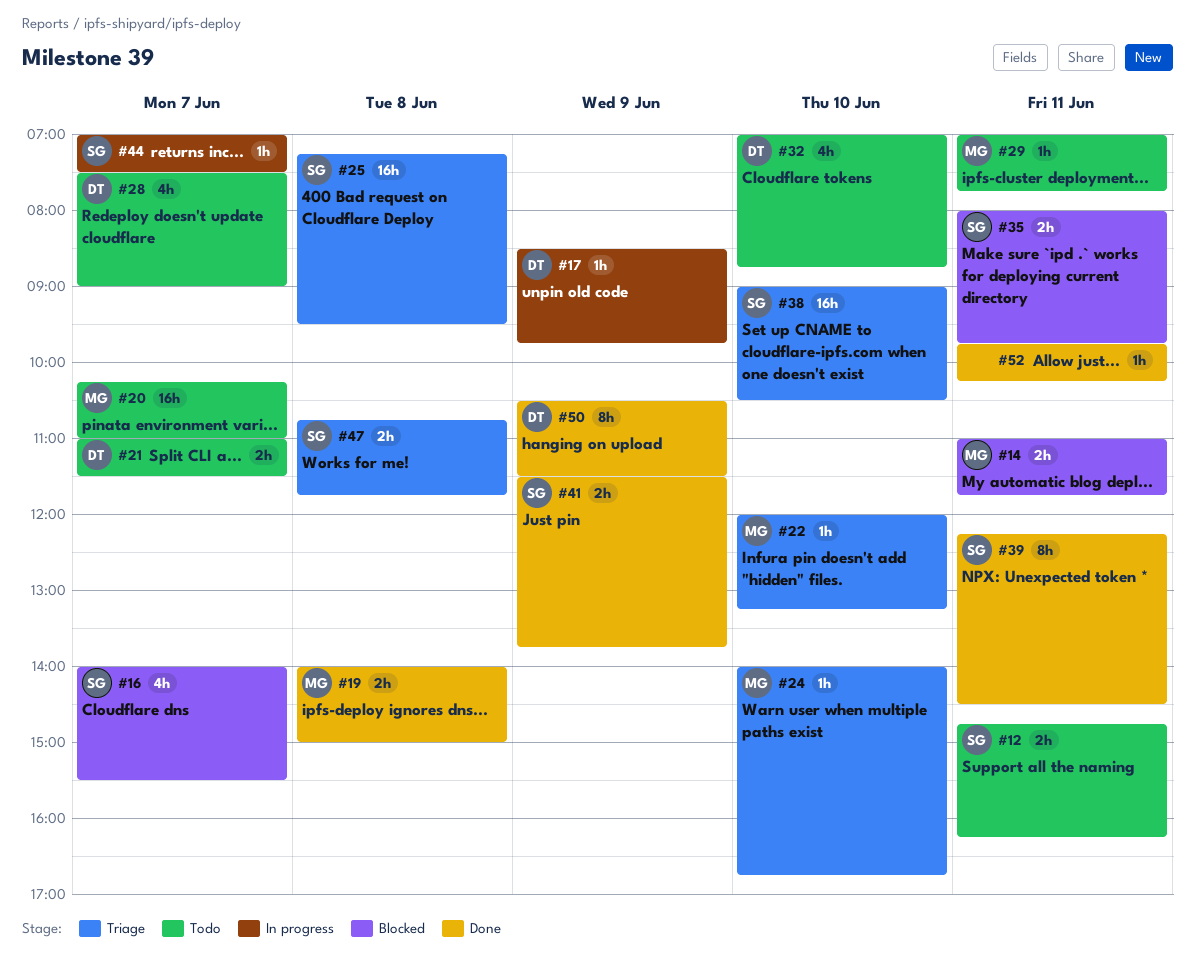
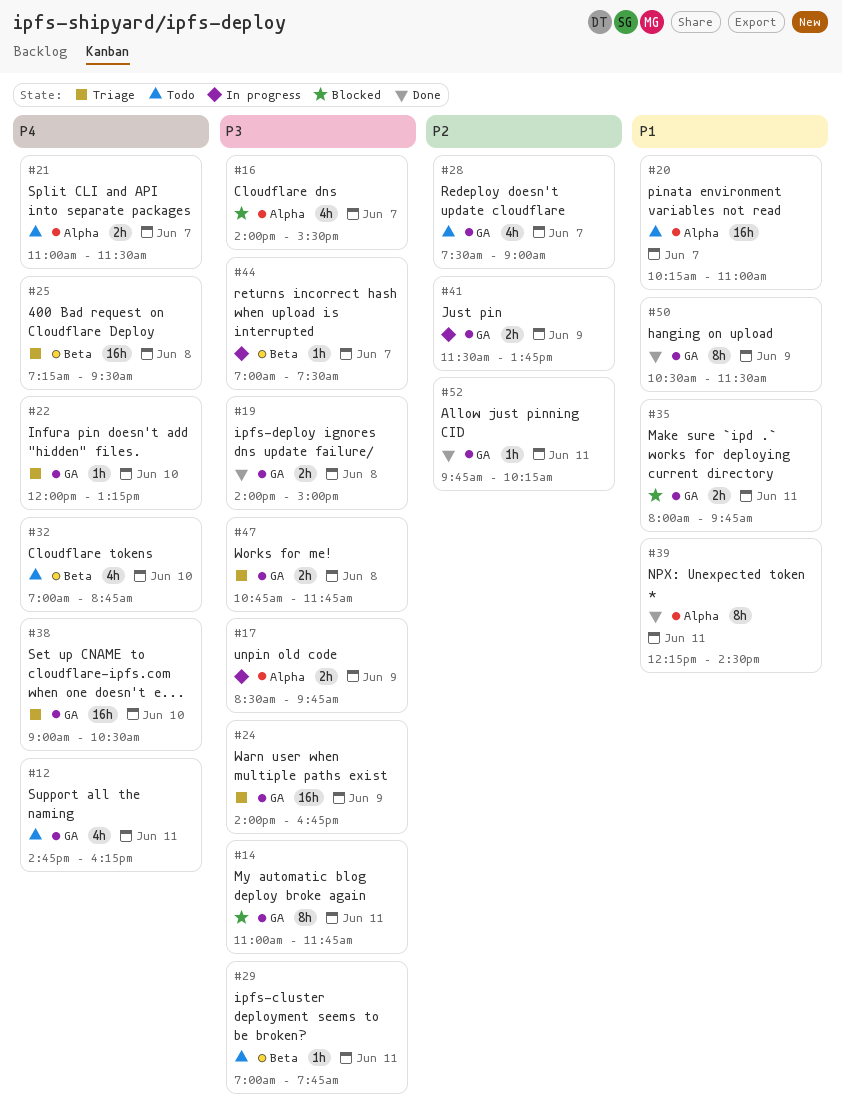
#12, estimate: 2h -> 4h
#14, estimate: 2h -> 8h
#17, estimate: 1h -> 2h
#24, estimate: 1h -> 16h
#24, day: Jun 10 -> Jun 9
#41, status: Done -> In progress

